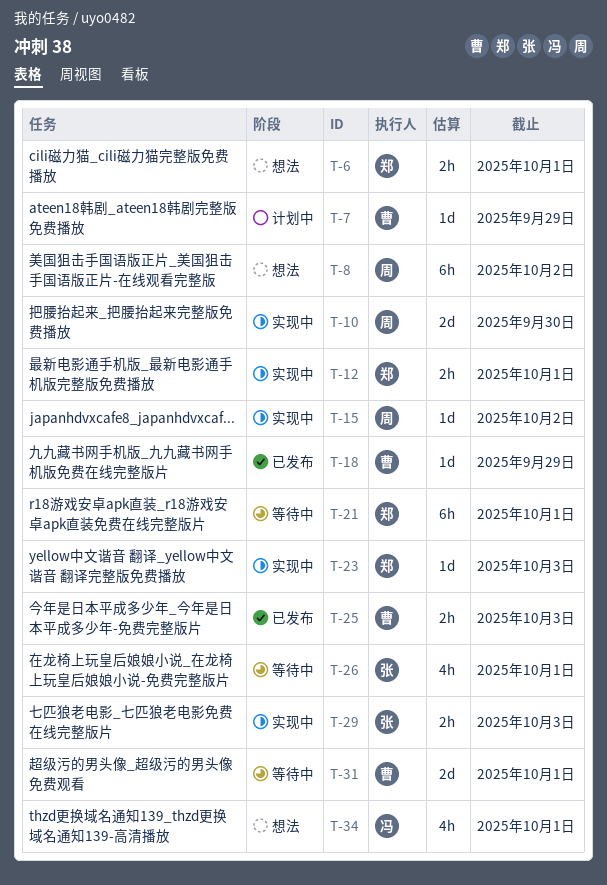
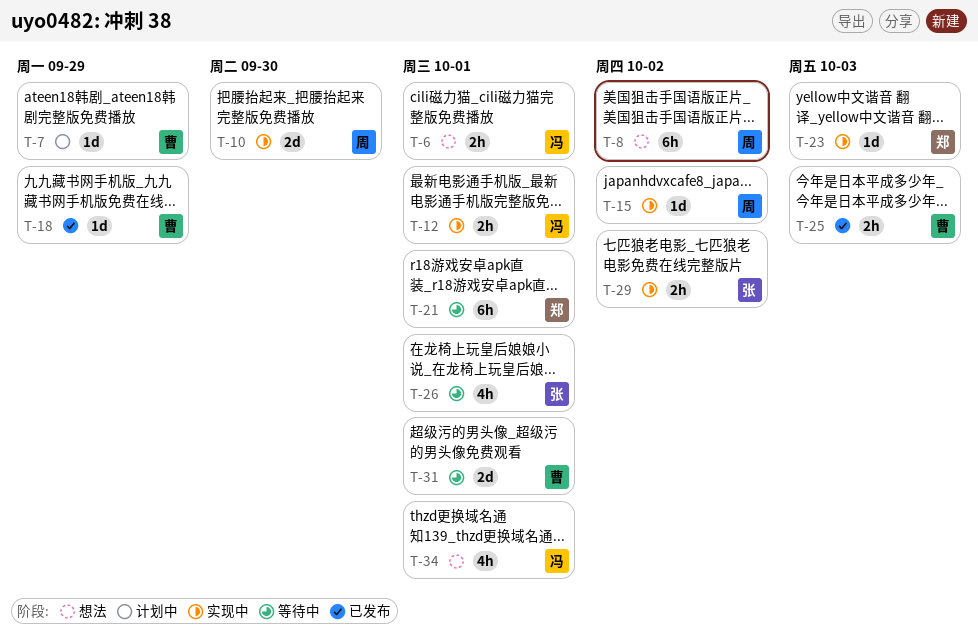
T-6, owner: 郑 -> 冯
T-12, owner: 郑 -> 冯
T-29, due: Oct 3 -> Oct 2

